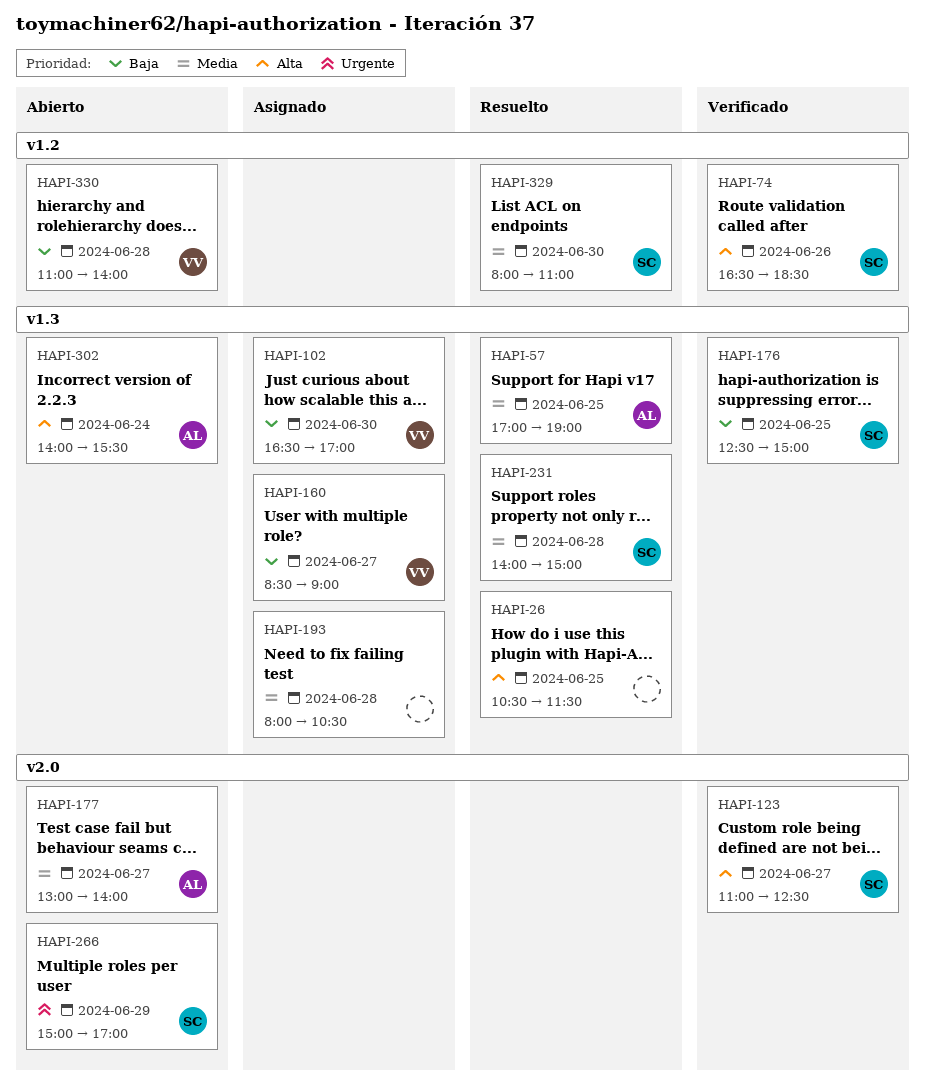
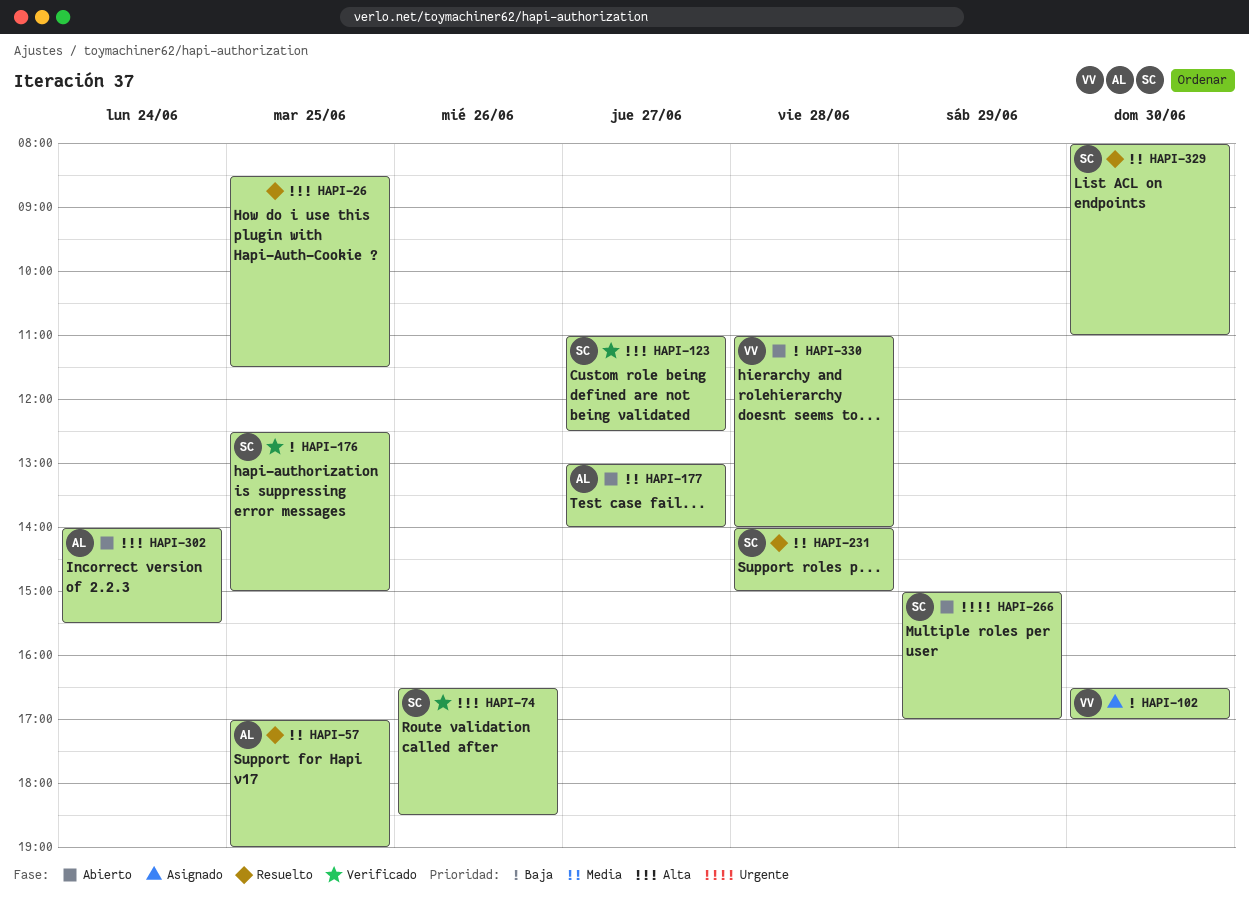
HAPI-26, begins: 10:30 -> 08:30
HAPI-160: present -> none
HAPI-193: present -> none

